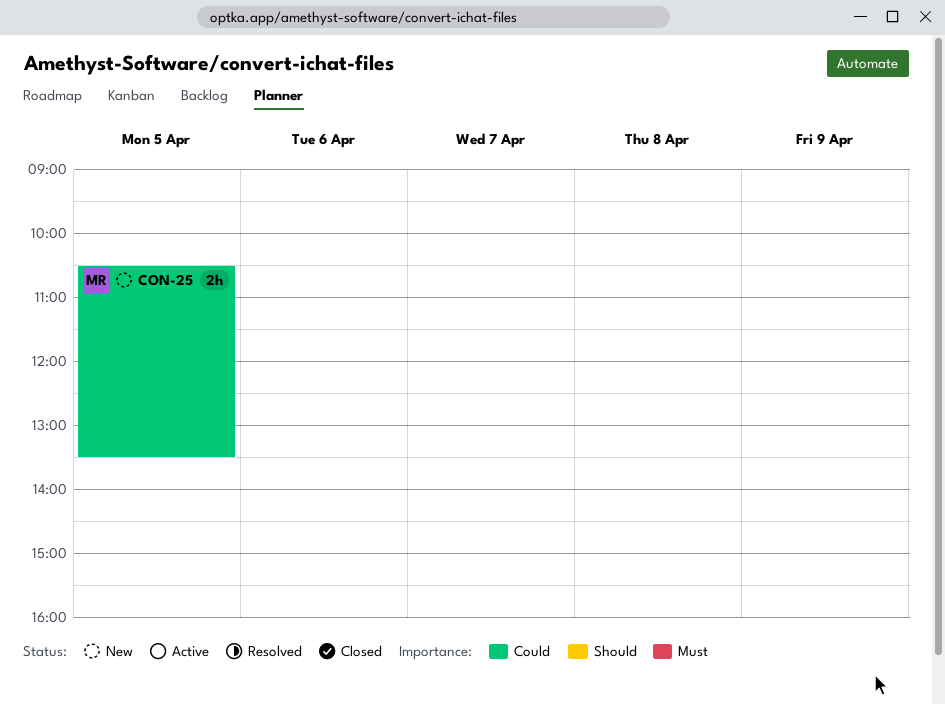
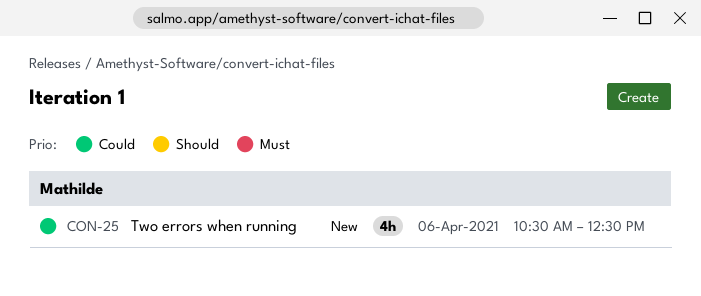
CON-25, estimate: 2h -> 4h
CON-25, day: Apr 5 -> Apr 6
CON-25, ends: 13:30 -> 12:30

